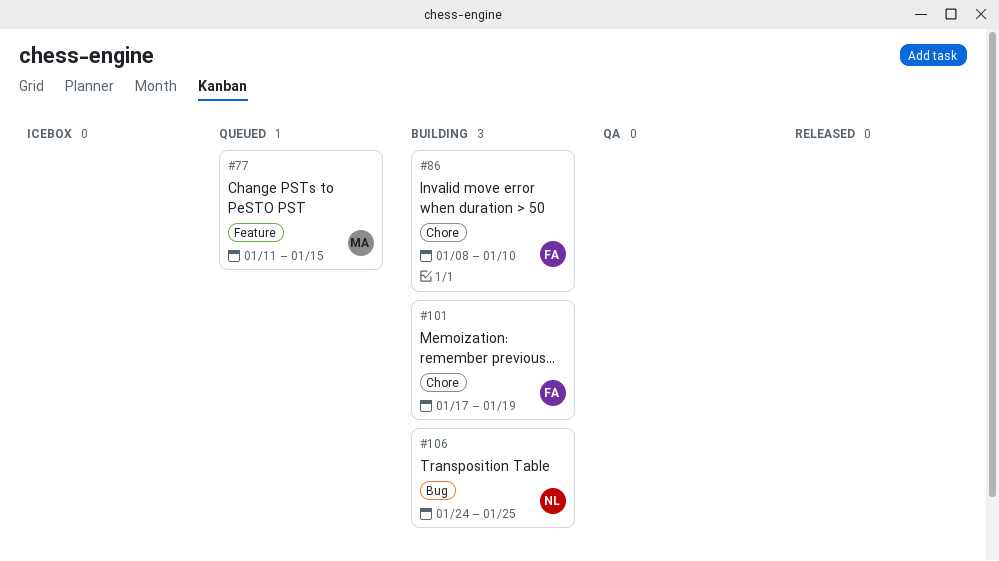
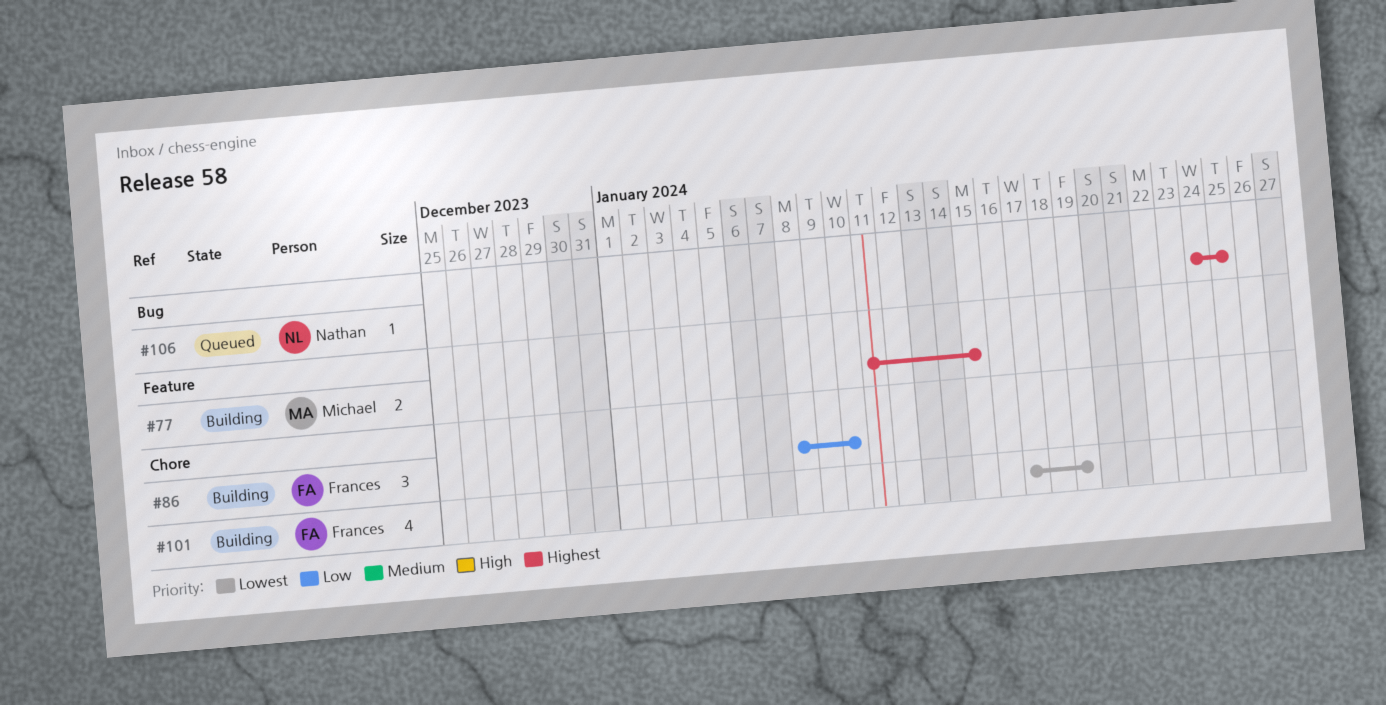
#77, status: Queued -> Building
#106, status: Building -> Queued

